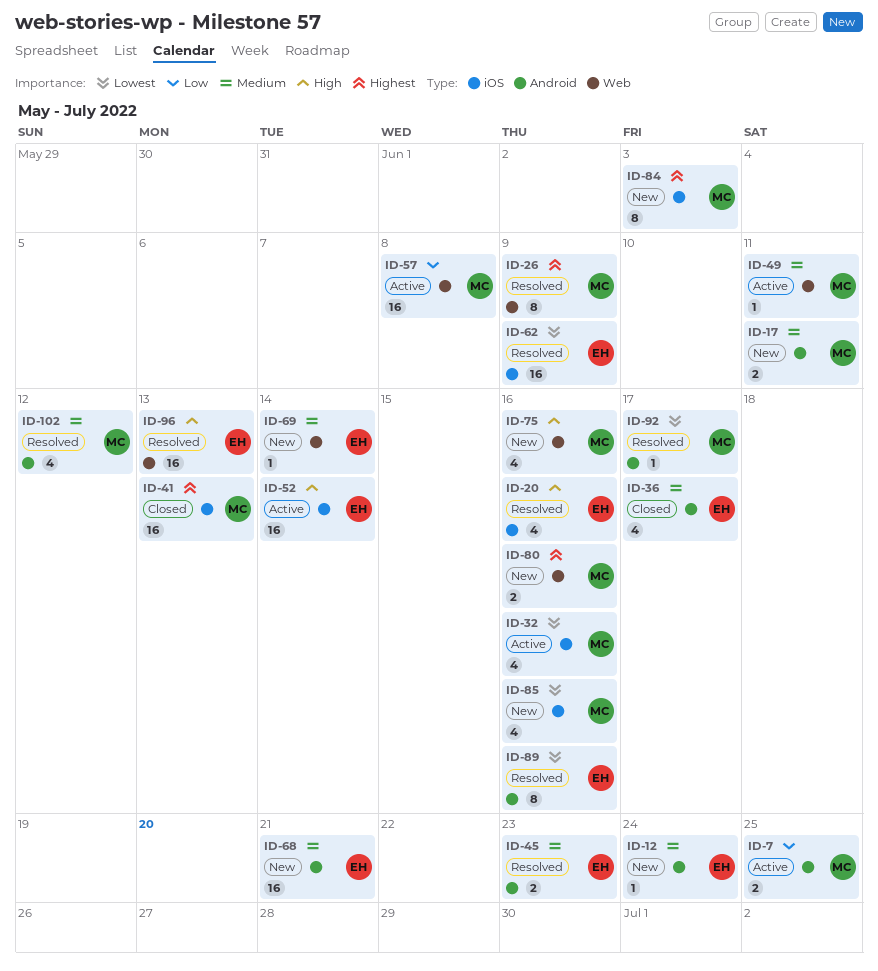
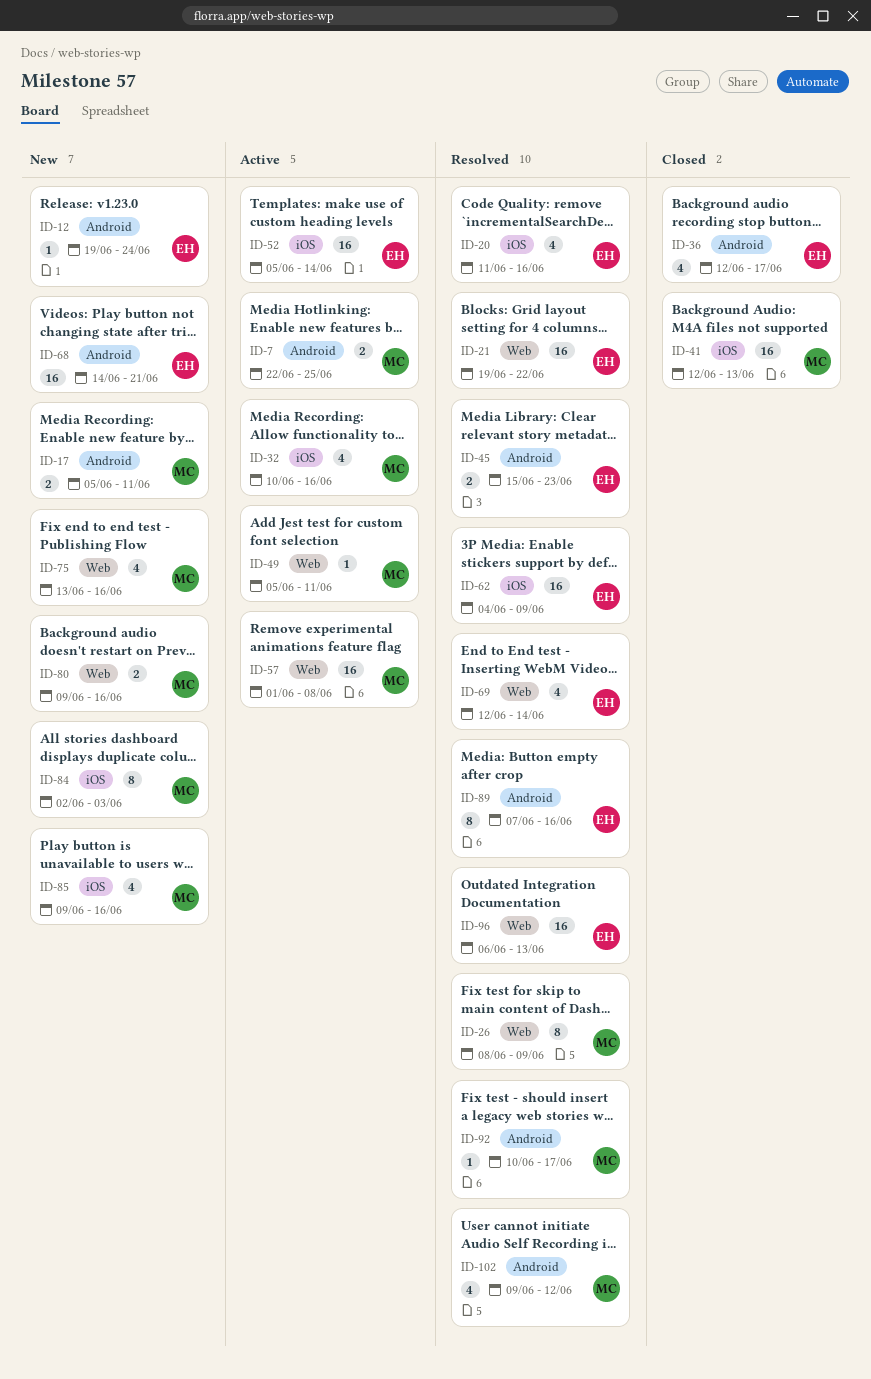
ID-21: none -> present
ID-69, status: New -> Resolved
ID-69, estimate: 1 -> 4

